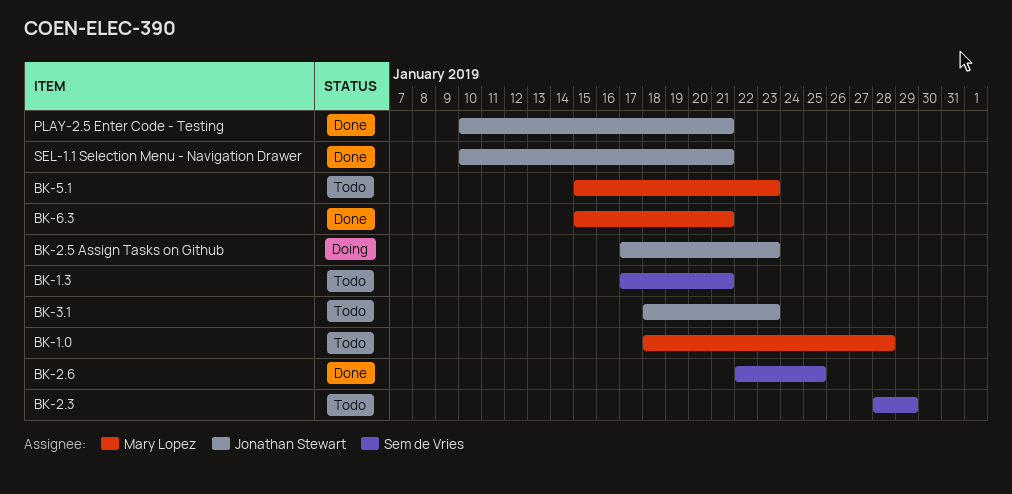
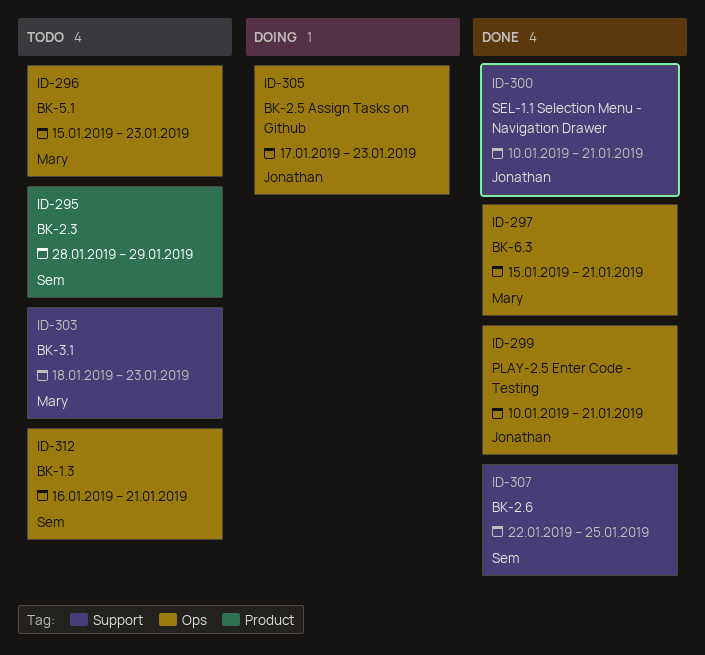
BK-1.0: present -> none
BK-1.3, start: Jan 17 -> Jan 16
BK-3.1, owner: Jonathan Stewart -> Mary Lopez

